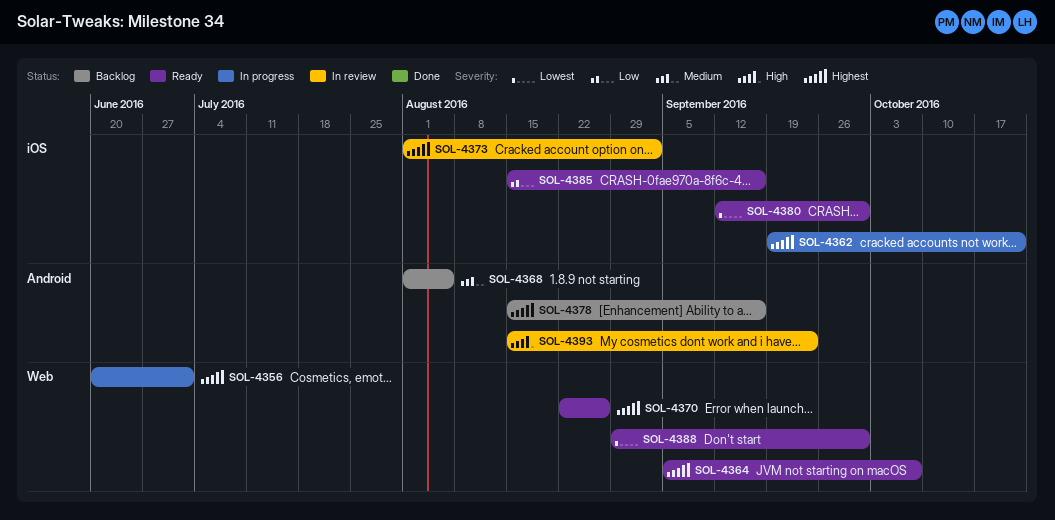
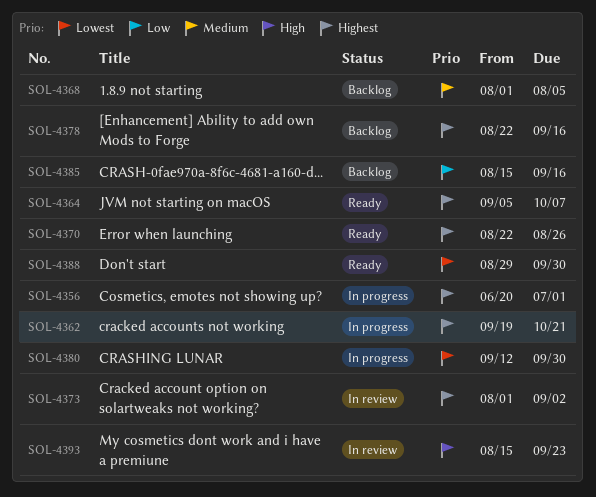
SOL-4378, start: Aug 15 -> Aug 22
SOL-4380, status: Ready -> In progress
SOL-4385, status: Ready -> Backlog

